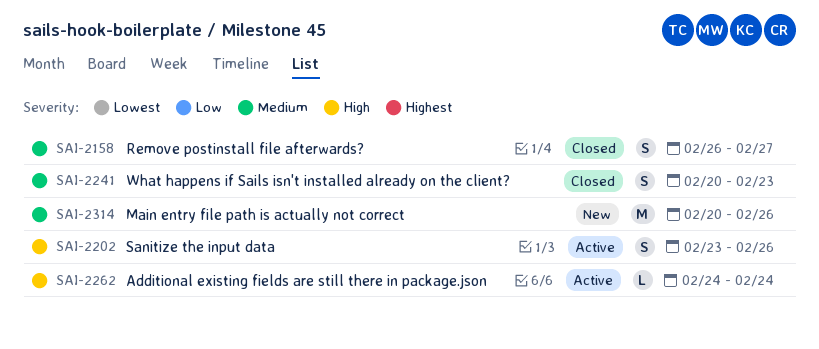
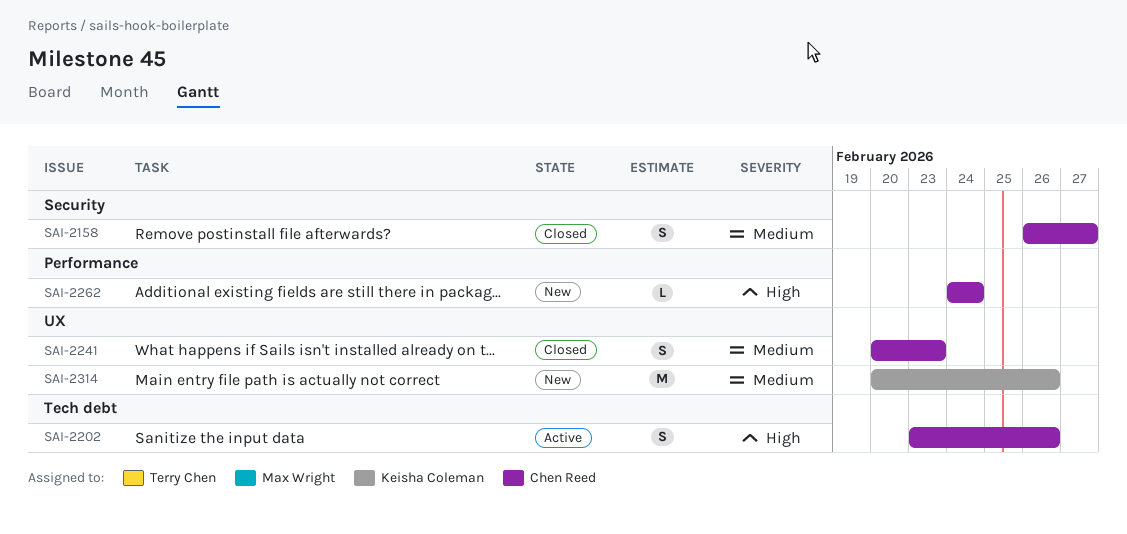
SAI-2262, status: Active -> New

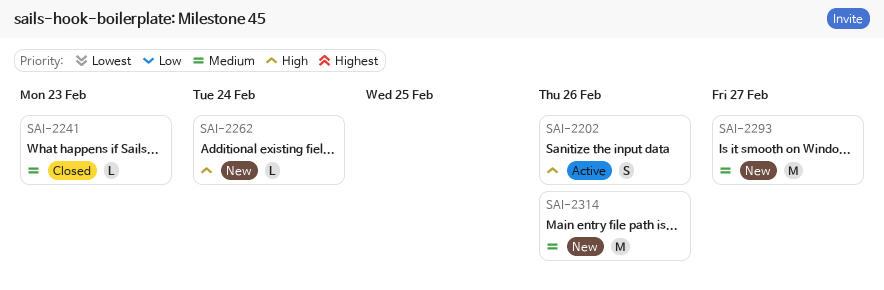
SAI-2158: present -> none
SAI-2241, estimate: S -> L
SAI-2293: none -> present

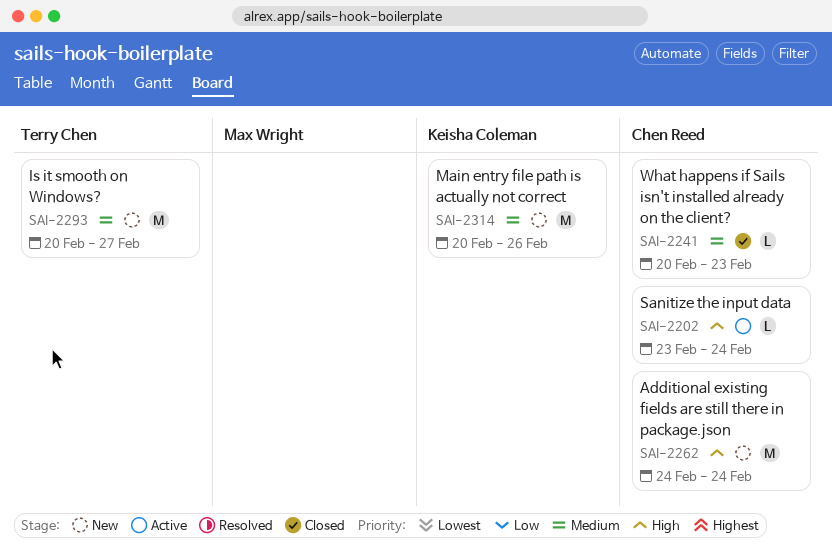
SAI-2202, estimate: S -> L
SAI-2202, due: Feb 26 -> Feb 24
SAI-2262, estimate: L -> M

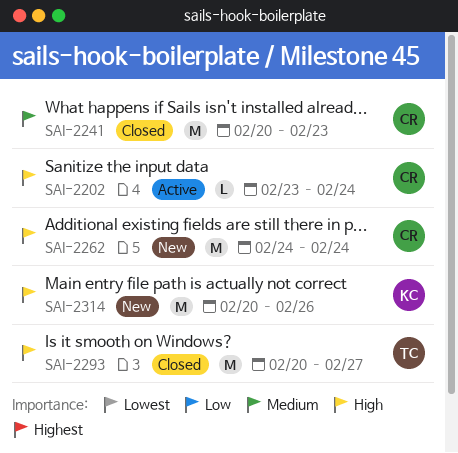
SAI-2241, estimate: L -> M
SAI-2293, status: New -> Closed
SAI-2293, priority: Medium -> High
SAI-2314, priority: Medium -> High

